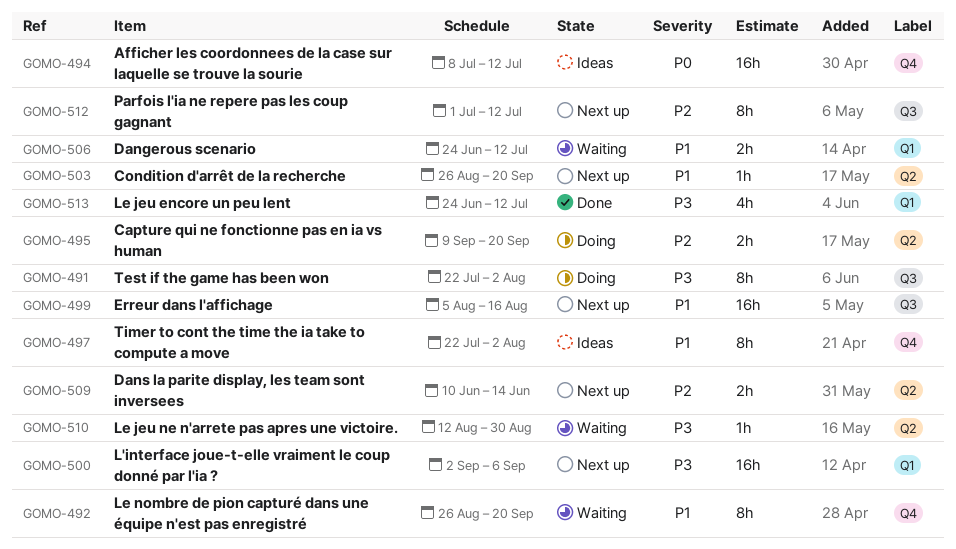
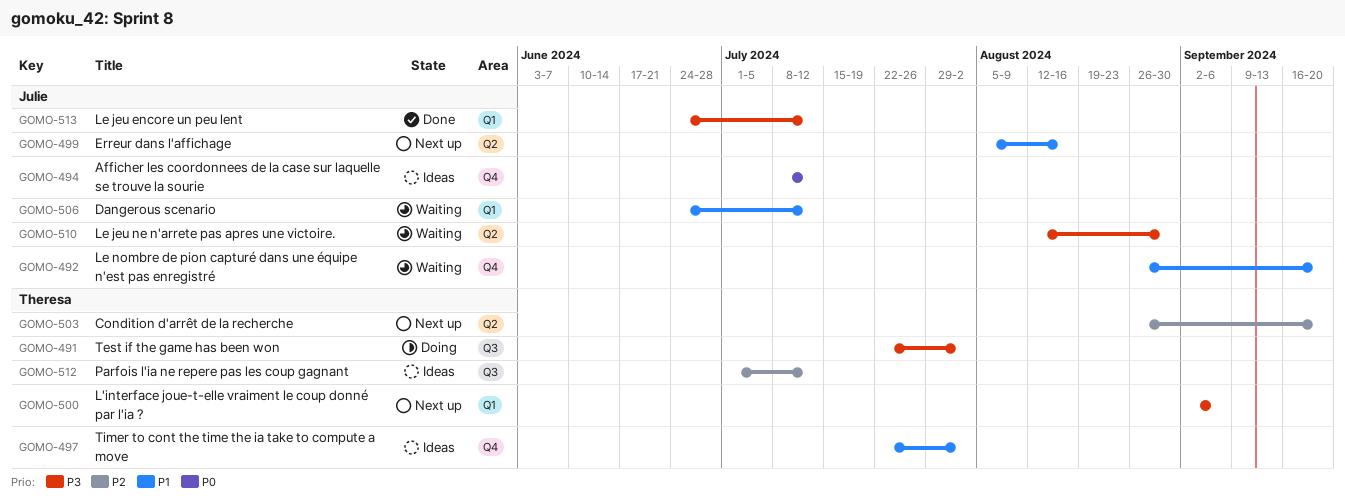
GOMO-495: present -> none
GOMO-499, label: Q3 -> Q2
GOMO-503, priority: P1 -> P2
GOMO-509: present -> none
GOMO-512, status: Next up -> Ideas

